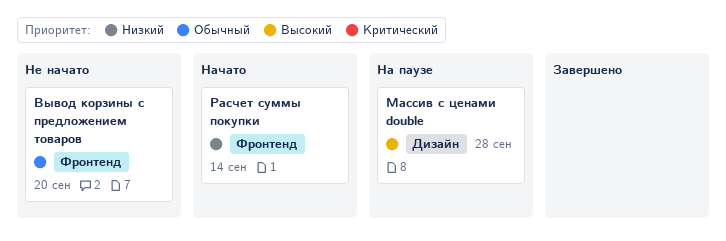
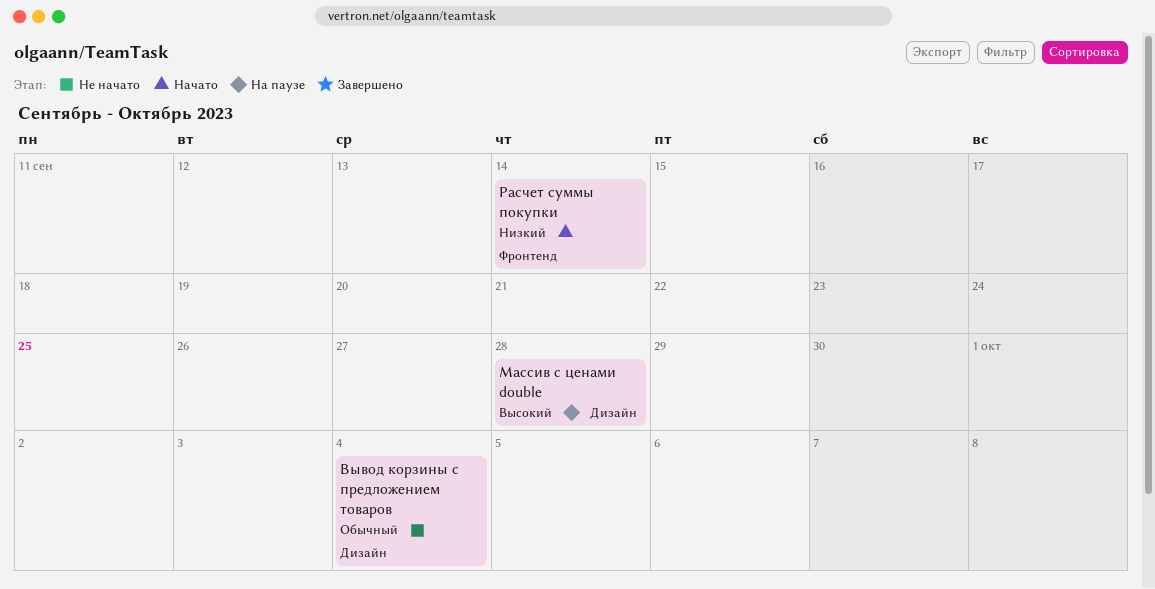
Вывод корзины с предложением товаров, label: Фронтенд -> Дизайн
Вывод корзины с предложением товаров, due: Sep 20 -> Oct 4

